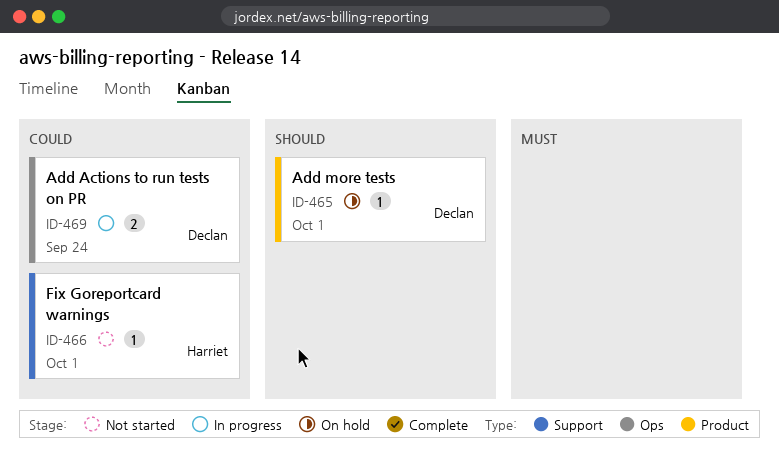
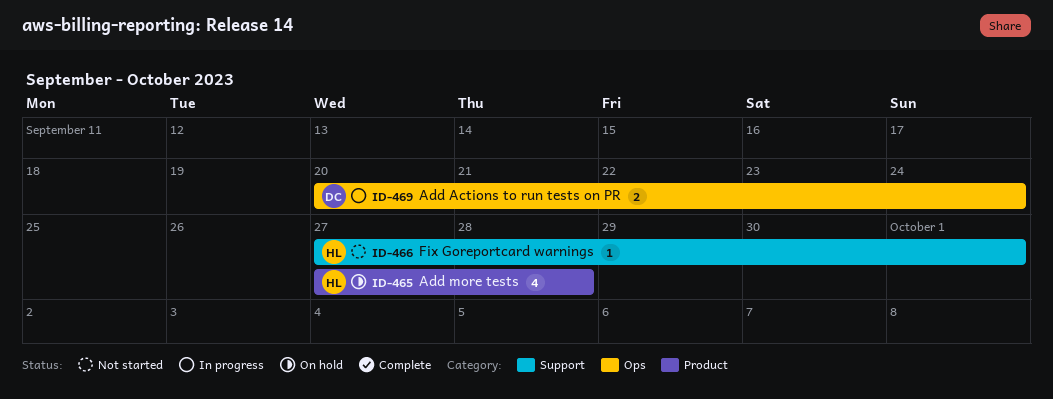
ID-465, owner: Declan -> Harriet
ID-465, estimate: 1 -> 4
ID-465, due: Oct 1 -> Sep 28

